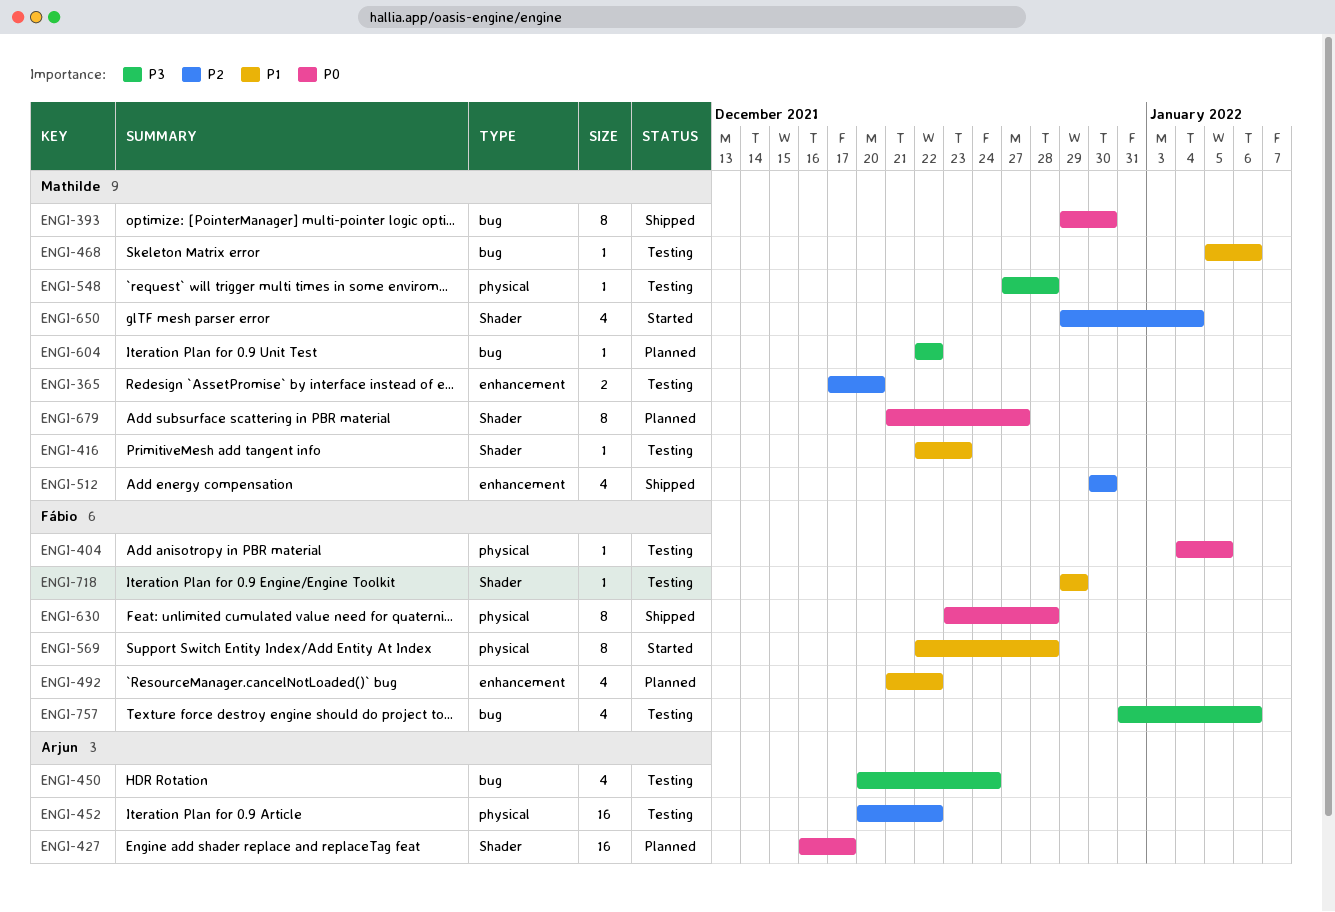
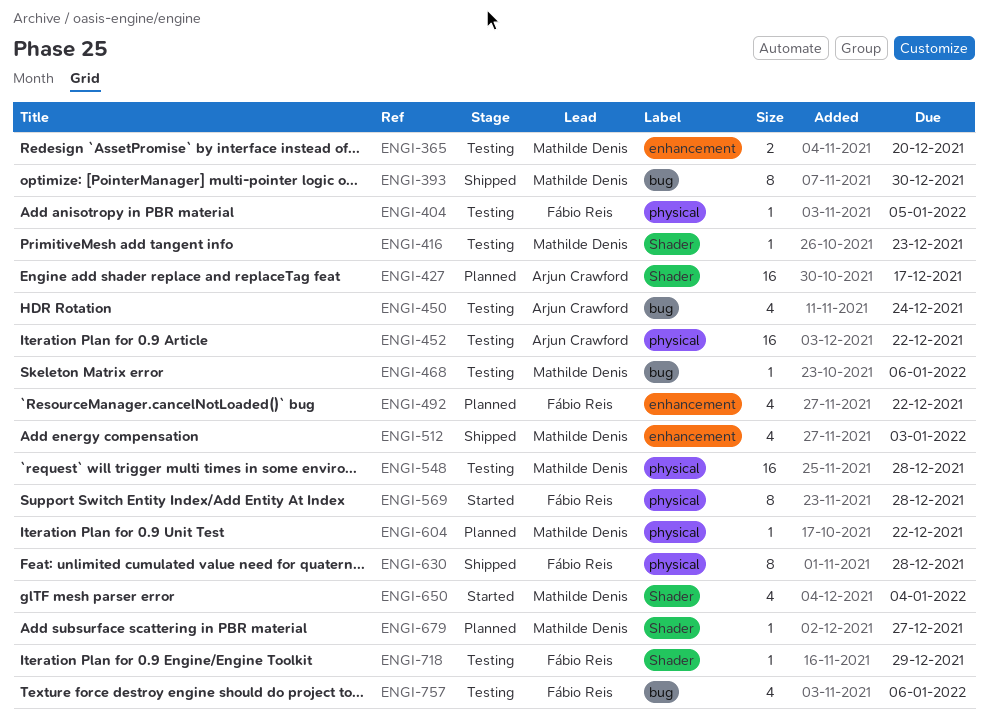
ENGI-512, due: Dec 30 -> Jan 3
ENGI-548, estimate: 1 -> 16
ENGI-604, label: bug -> physical
ENGI-679, estimate: 8 -> 1

